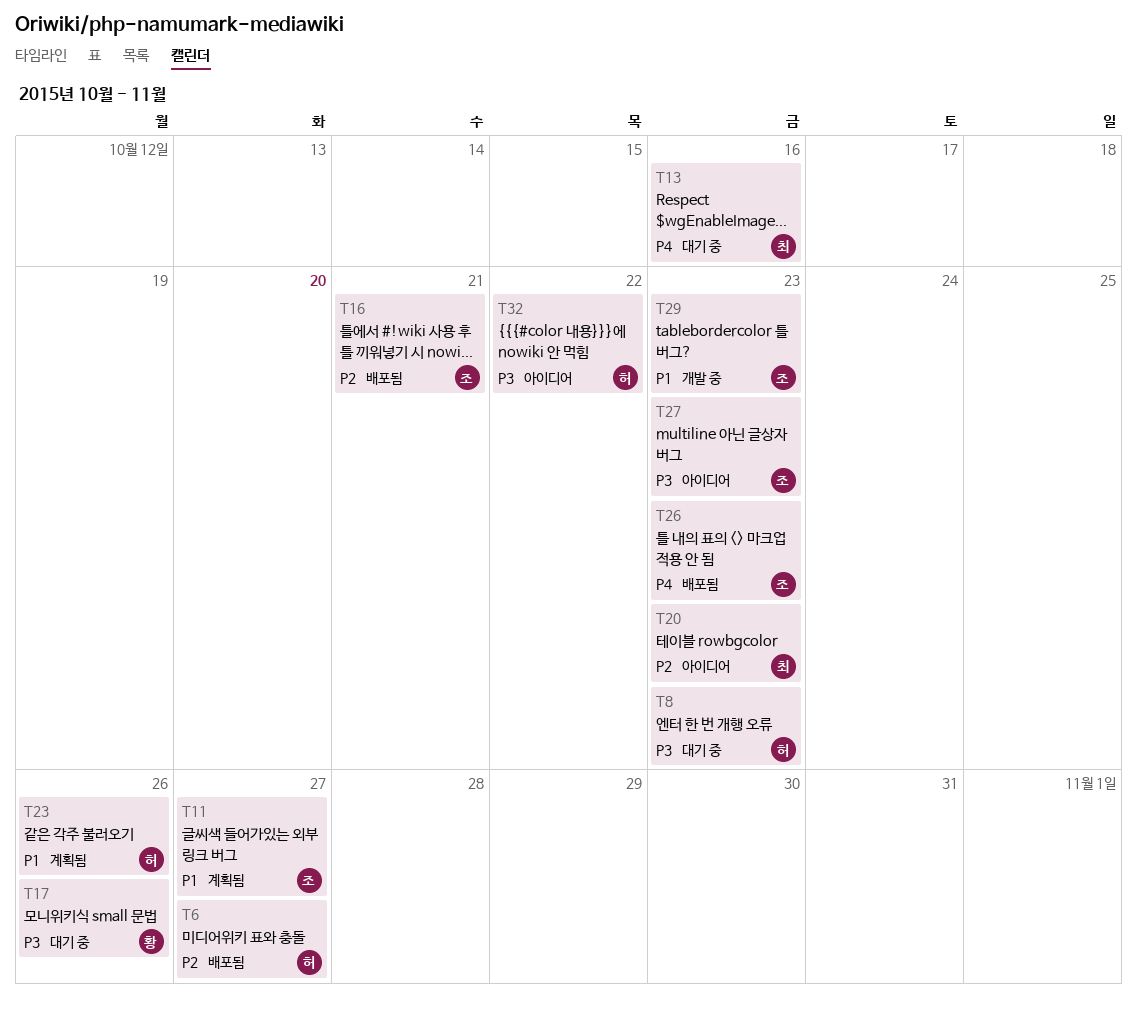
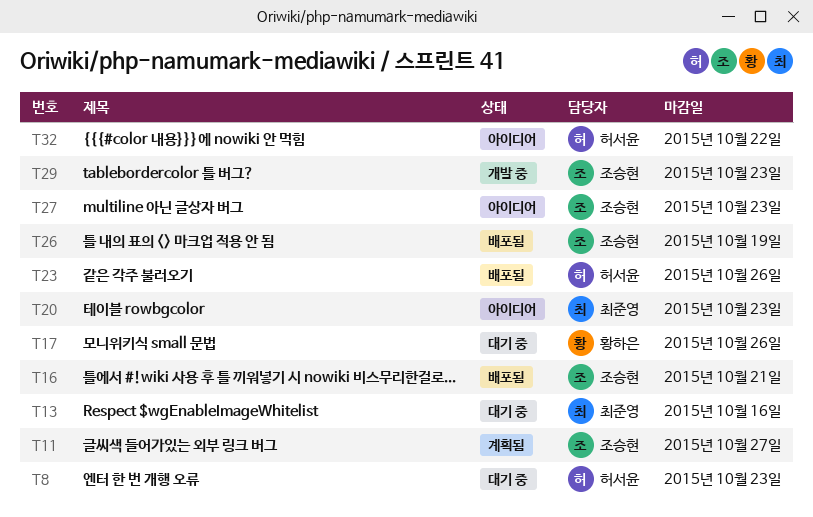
T6: present -> none
T23, status: 계획됨 -> 배포됨
T26, due: Oct 23 -> Oct 19

